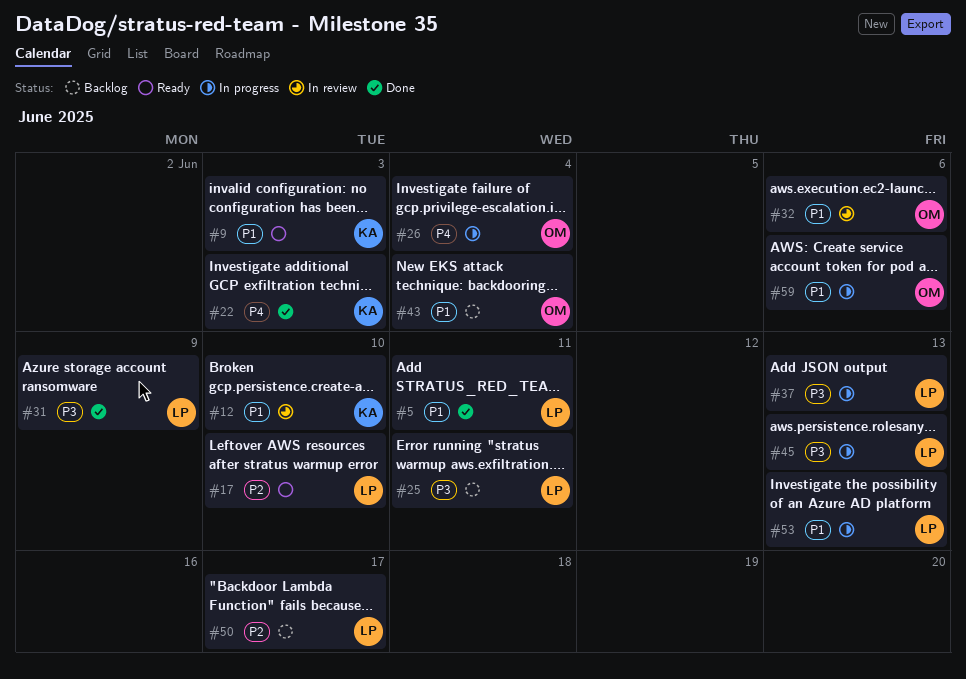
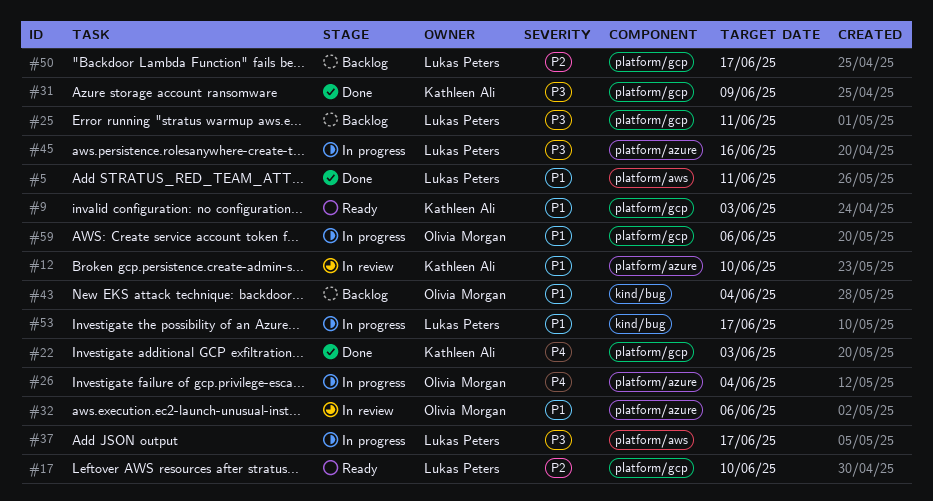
#31, owner: Lukas Peters -> Kathleen Ali
#37, due: Jun 13 -> Jun 17
#45, due: Jun 13 -> Jun 16
#53, due: Jun 13 -> Jun 17

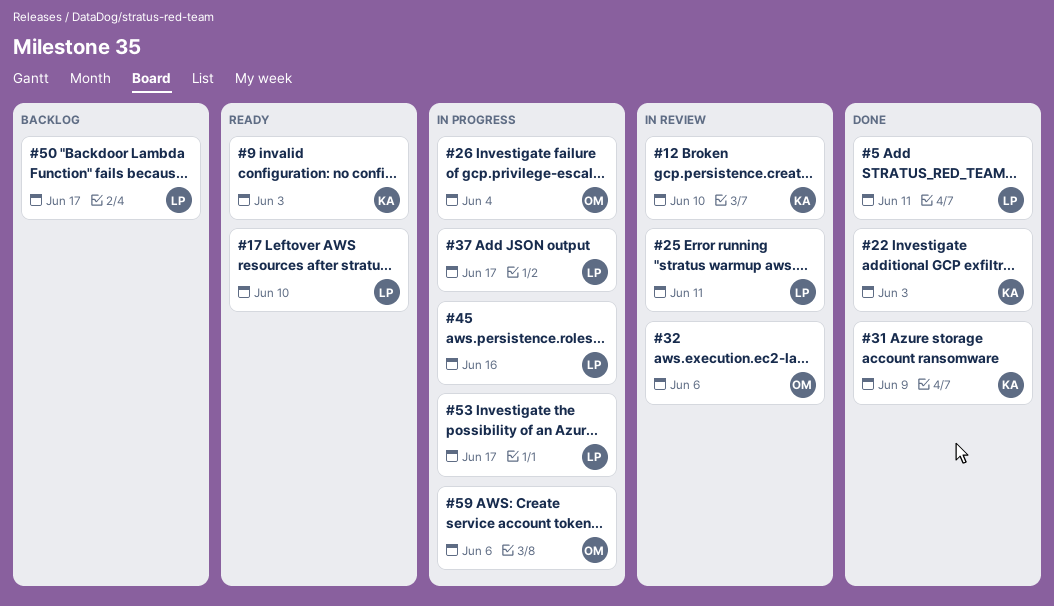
#25, status: Backlog -> In review
#43: present -> none

